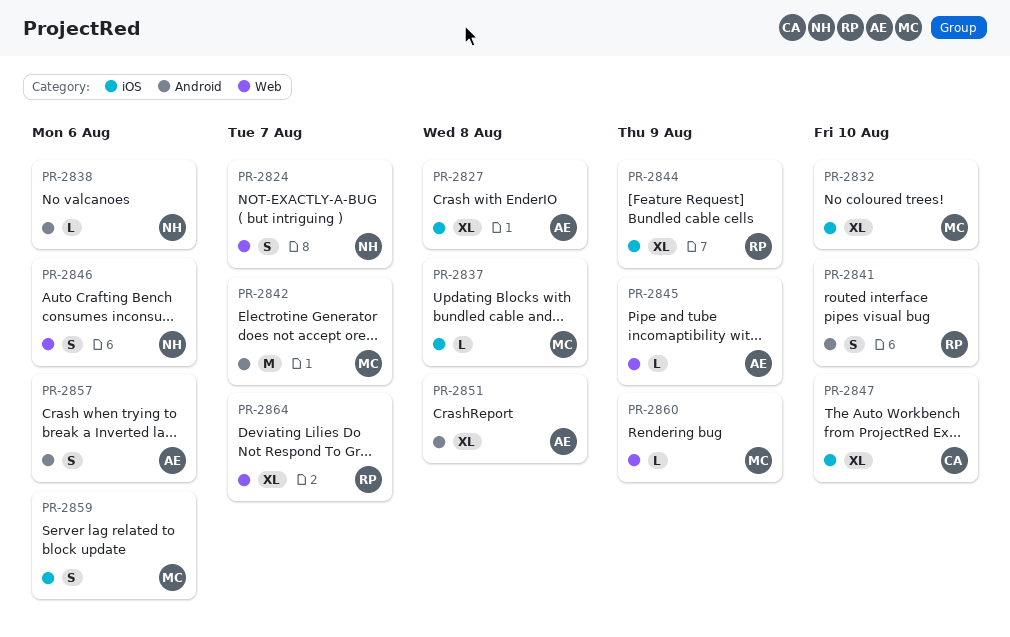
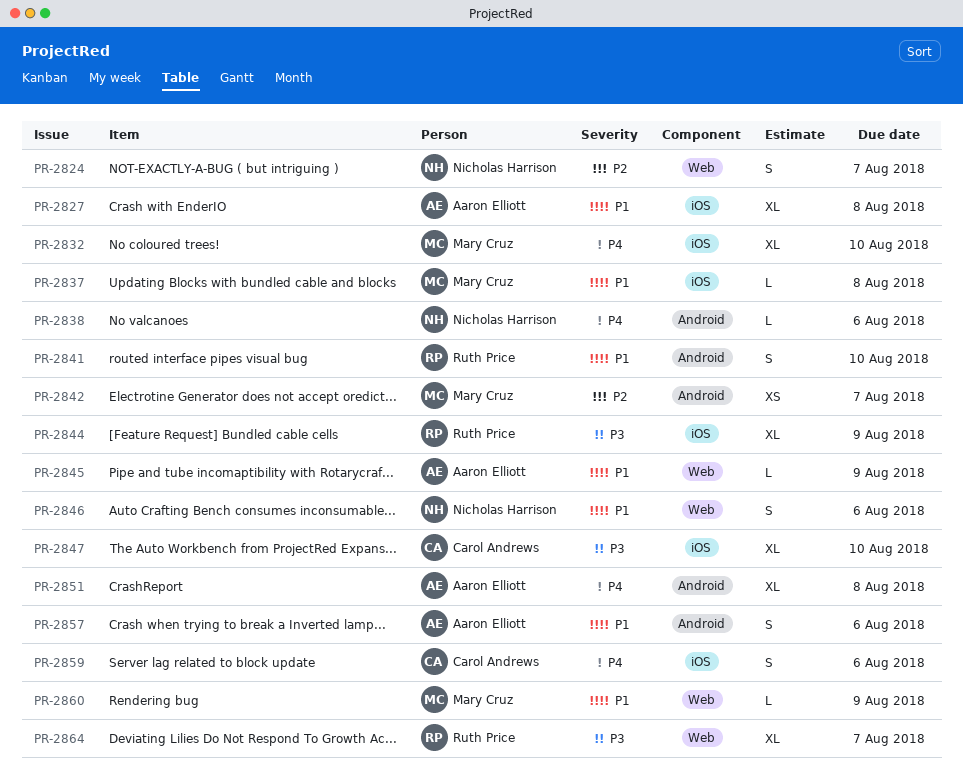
PR-2842, estimate: M -> XS
PR-2859, owner: Mary Cruz -> Carol Andrews

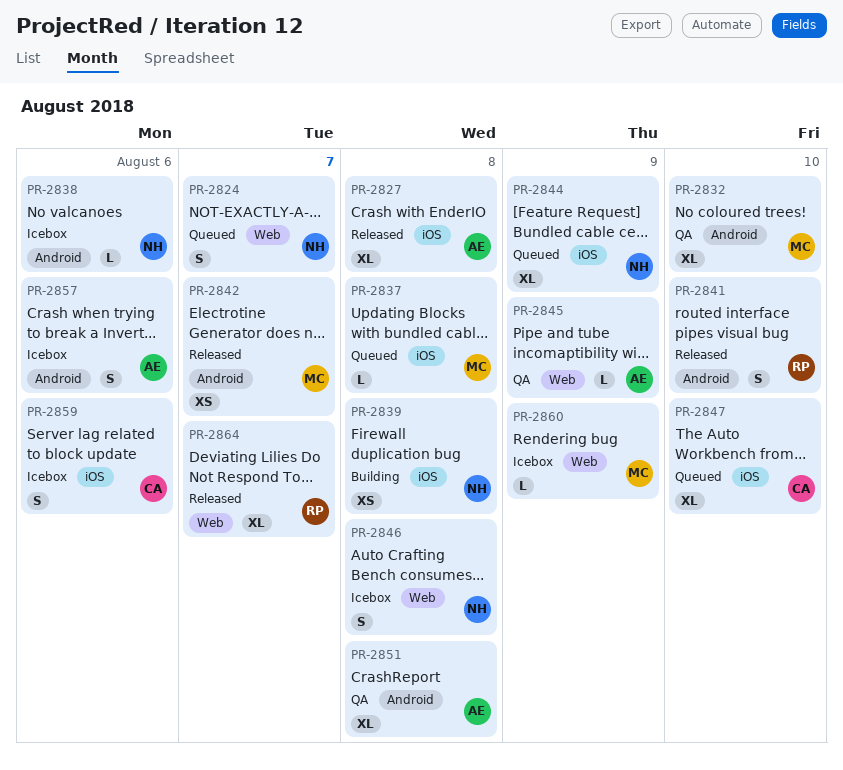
PR-2832, label: iOS -> Android
PR-2839: none -> present
PR-2844, owner: Ruth Price -> Nicholas Harrison
PR-2846, due: Aug 6 -> Aug 8

